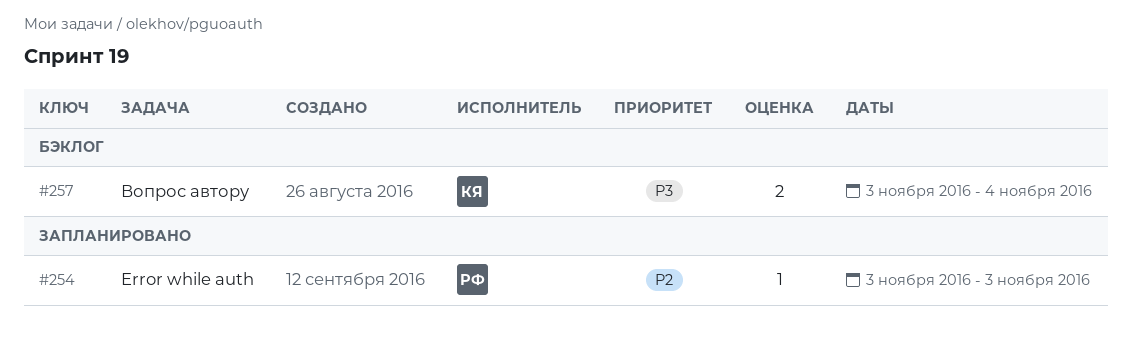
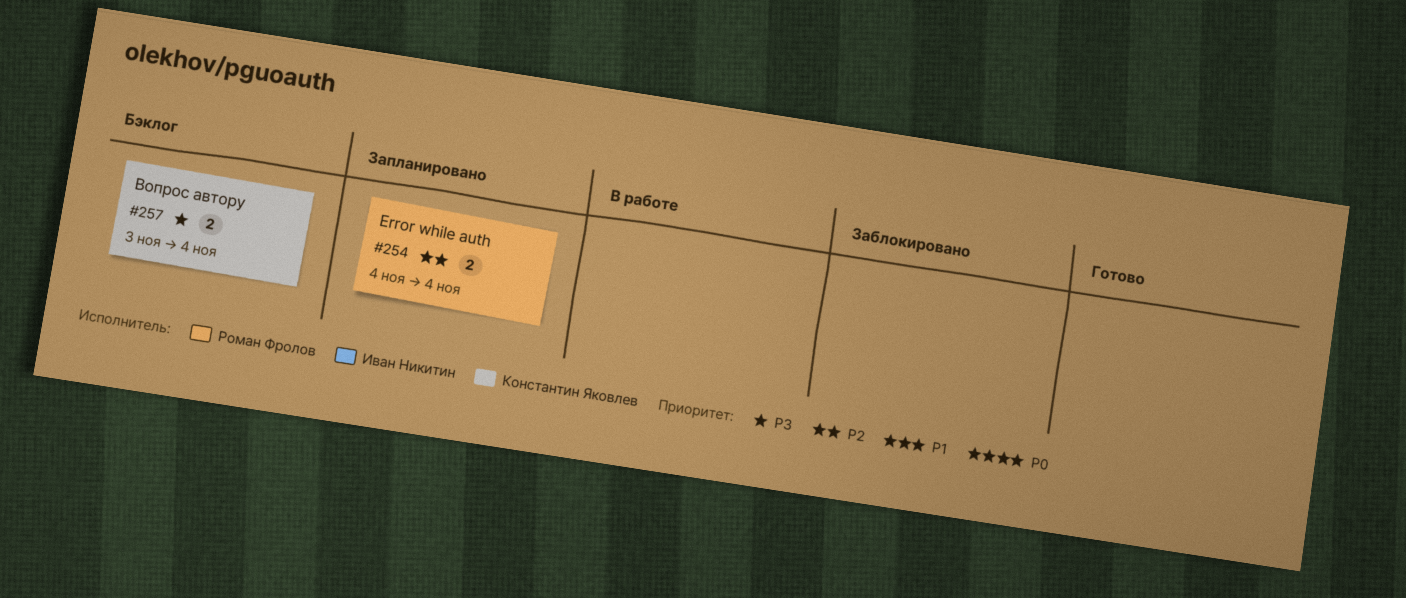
#254, estimate: 1 -> 2
#254, start: Nov 3 -> Nov 4
#254, due: Nov 3 -> Nov 4

